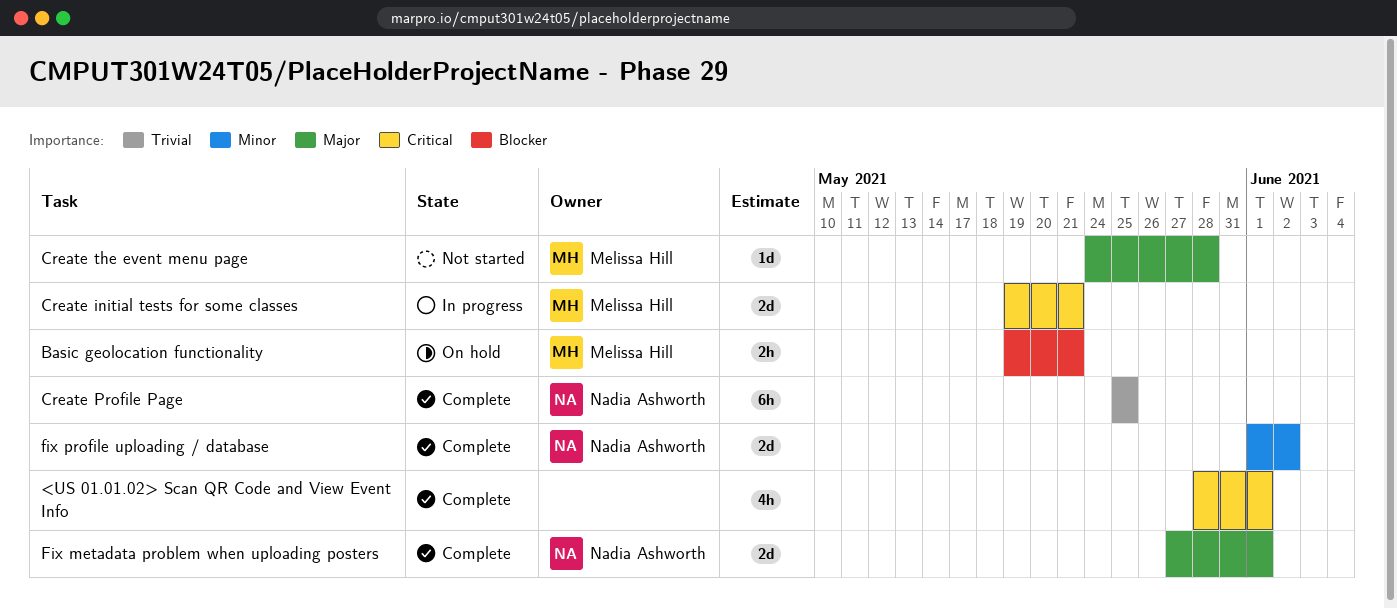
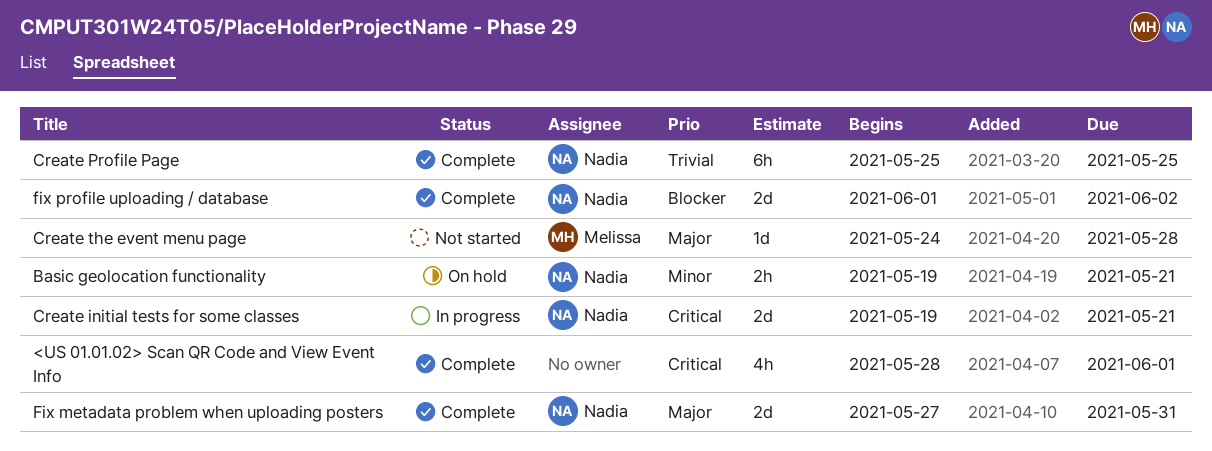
Basic geolocation functionality, owner: Melissa Hill -> Nadia Ashworth
Basic geolocation functionality, priority: Blocker -> Minor
Create initial tests for some classes, owner: Melissa Hill -> Nadia Ashworth
Fix metadata problem when uploading posters, due: Jun 1 -> May 31
fix profile uploading / database, priority: Minor -> Blocker

